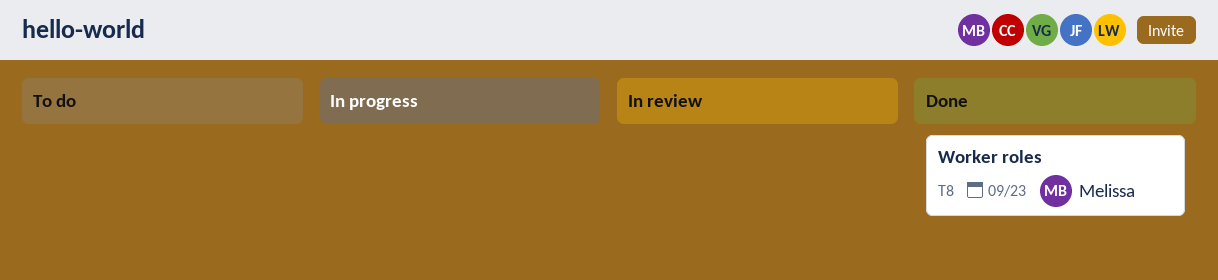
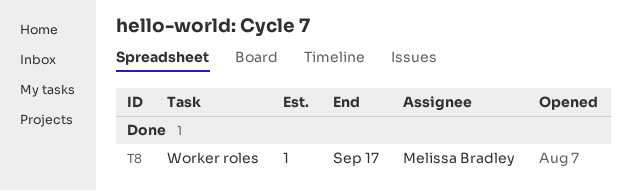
T8, due: Sep 23 -> Sep 17

